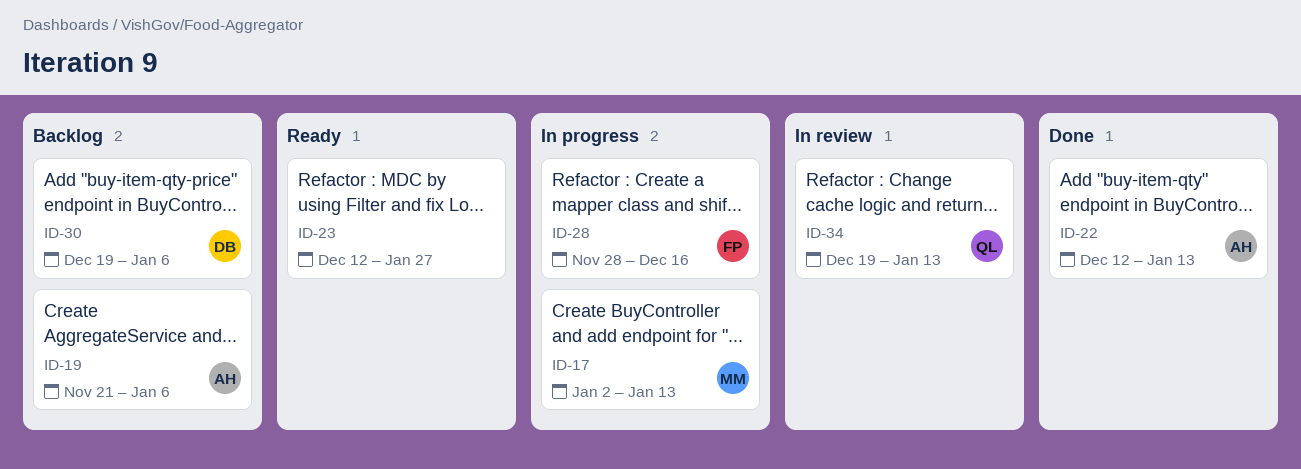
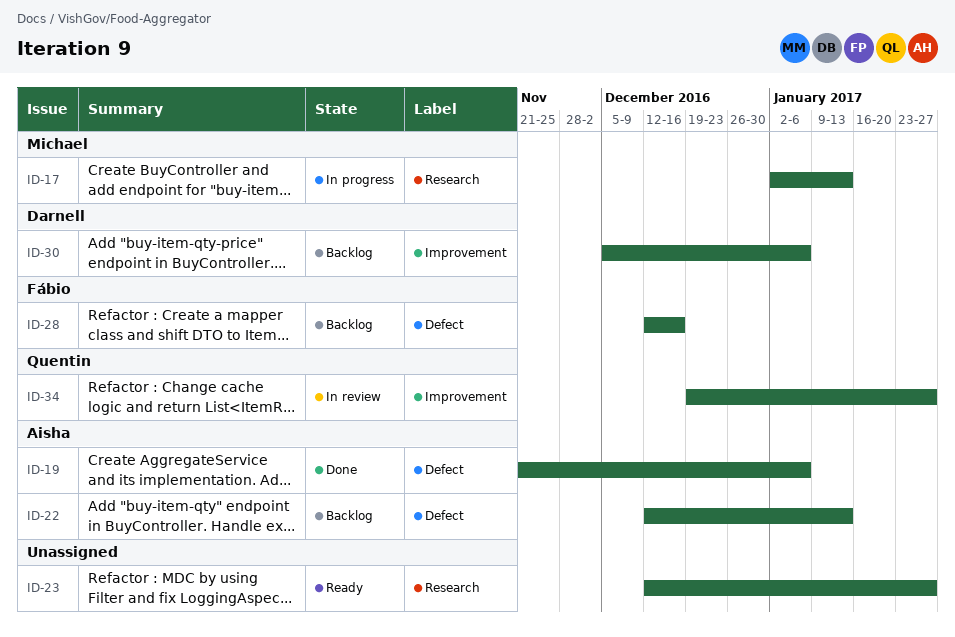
ID-19, status: Backlog -> Done
ID-22, status: Done -> Backlog
ID-28, status: In progress -> Backlog
ID-28, start: Nov 28 -> Dec 12
ID-30, start: Dec 19 -> Dec 5
ID-34, due: Jan 13 -> Jan 27

